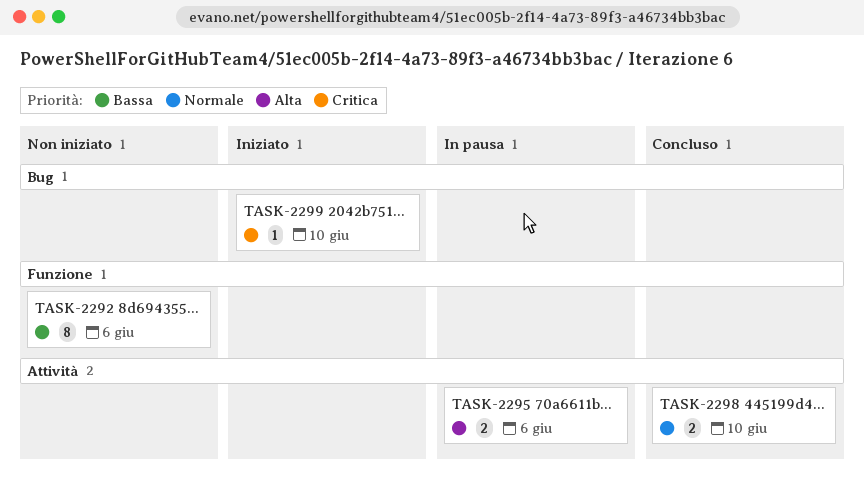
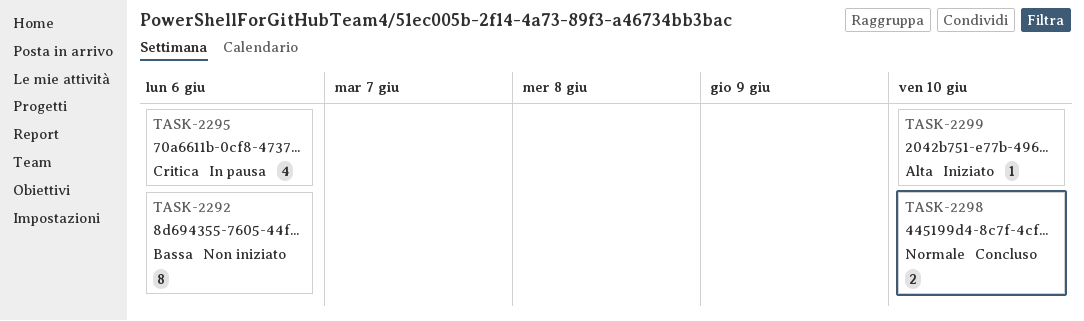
TASK-2295, priority: Alta -> Critica
TASK-2295, estimate: 2 -> 4
TASK-2299, priority: Critica -> Alta

